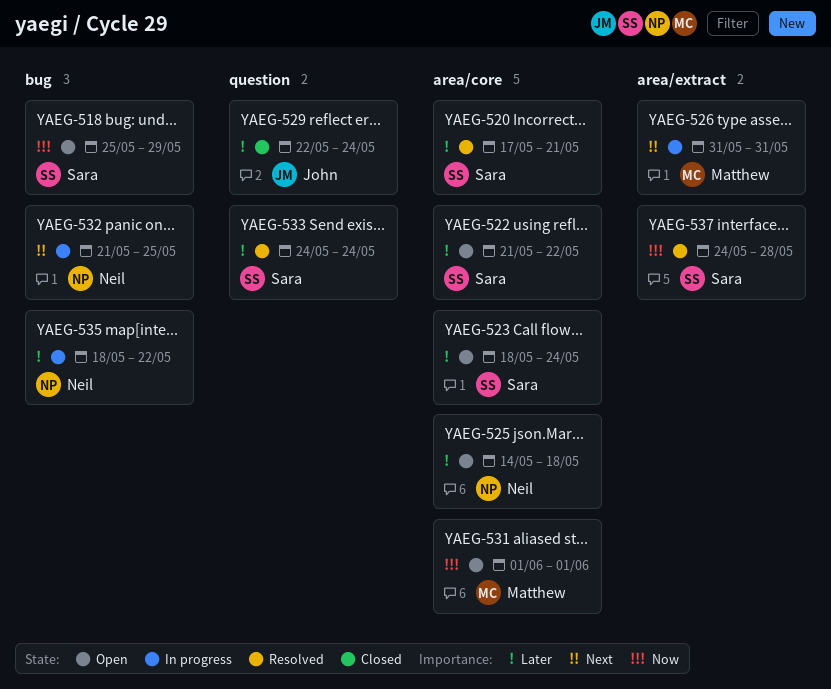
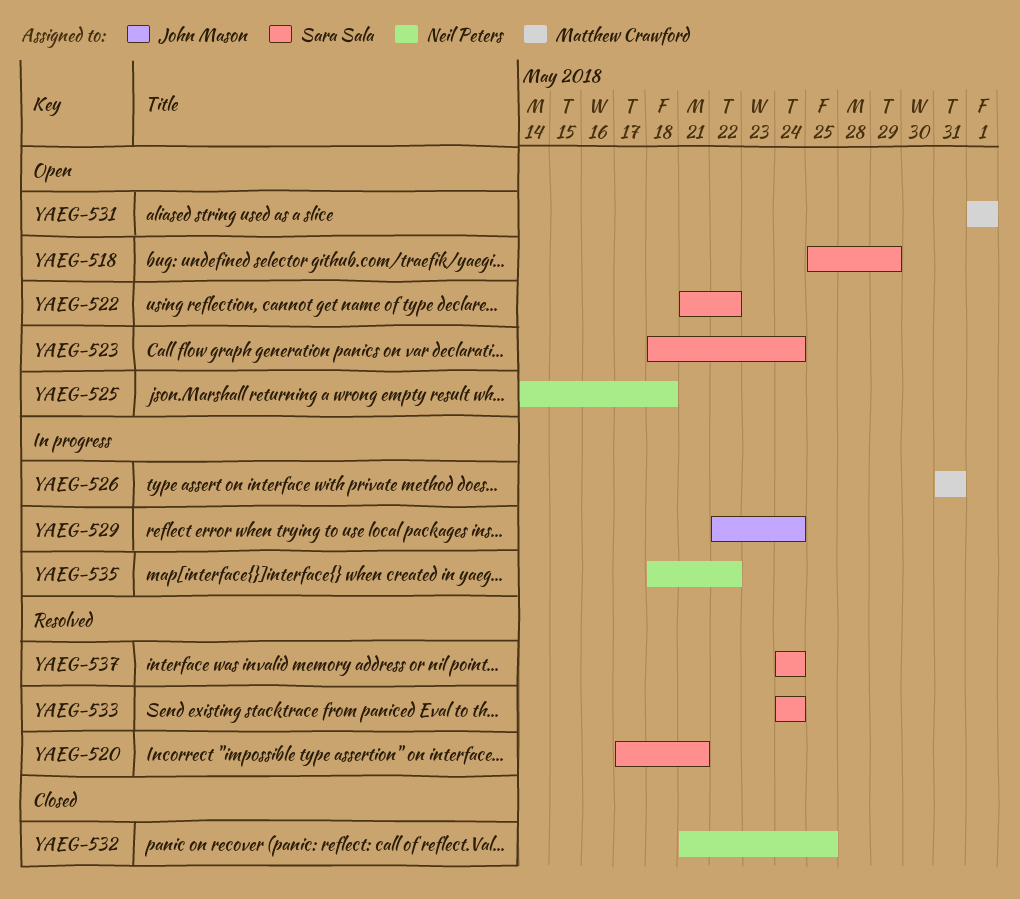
YAEG-529, status: Closed -> In progress
YAEG-532, status: In progress -> Closed
YAEG-537, due: May 28 -> May 24

